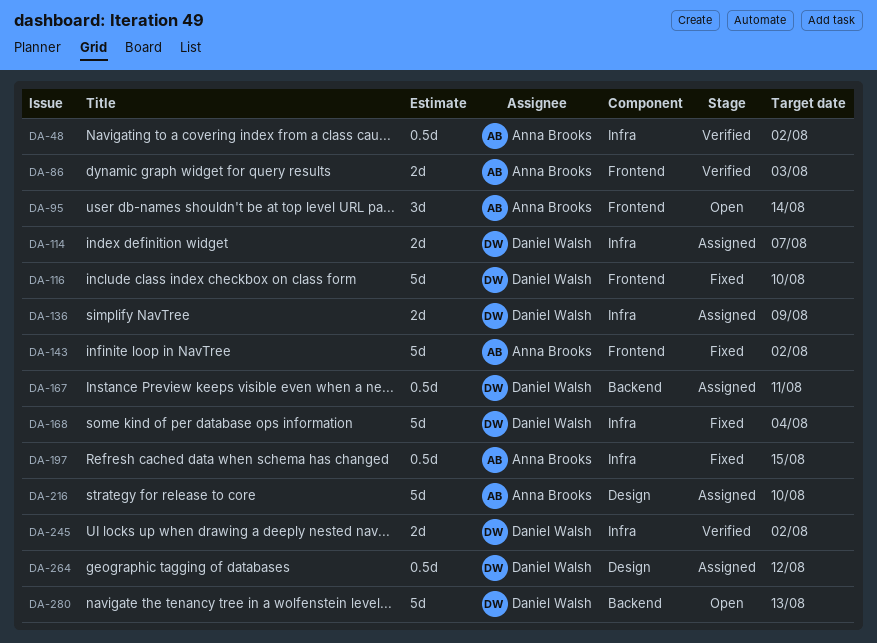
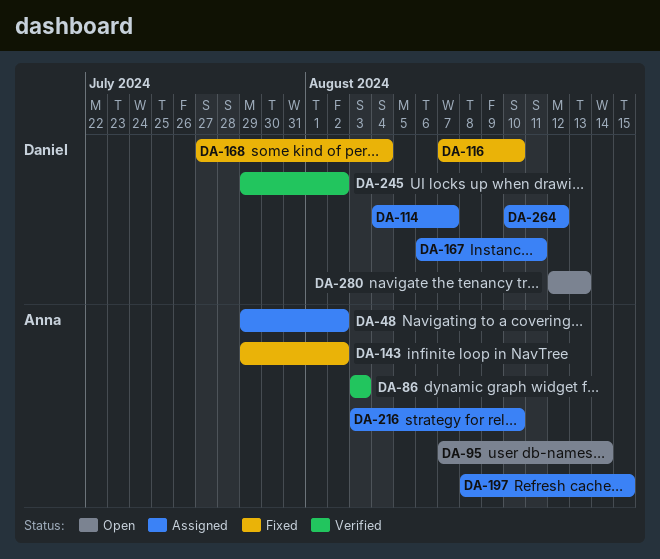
DA-48, status: Verified -> Assigned
DA-136: present -> none
DA-197, status: Fixed -> Assigned

